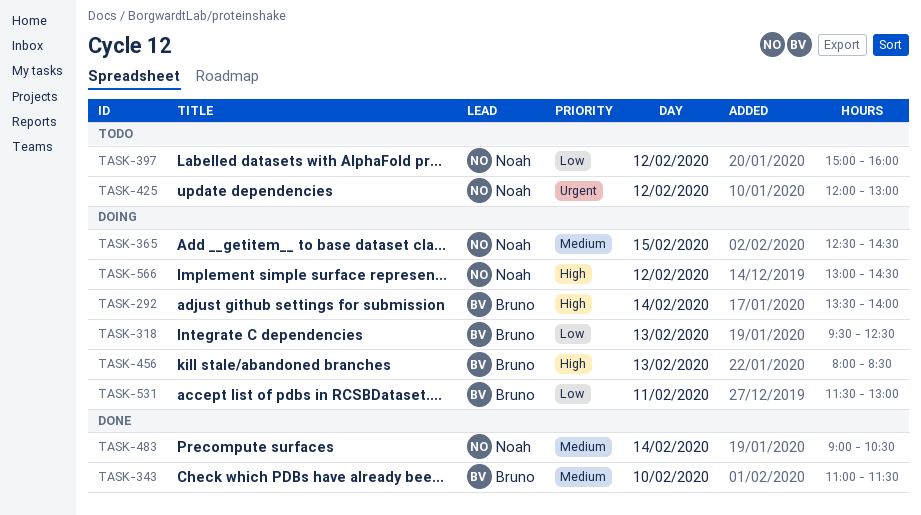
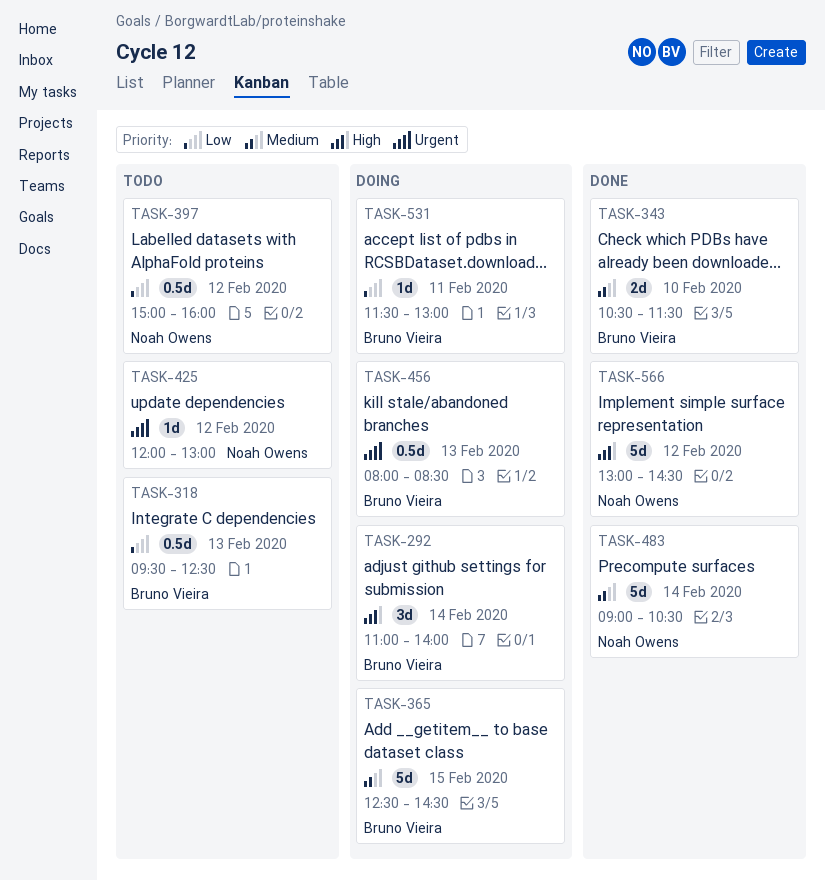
TASK-292, begins: 13:30 -> 11:00
TASK-318, status: Doing -> Todo
TASK-343, begins: 11:00 -> 10:30
TASK-365, owner: Noah Owens -> Bruno Vieira
TASK-456, priority: High -> Urgent
TASK-566, status: Doing -> Done

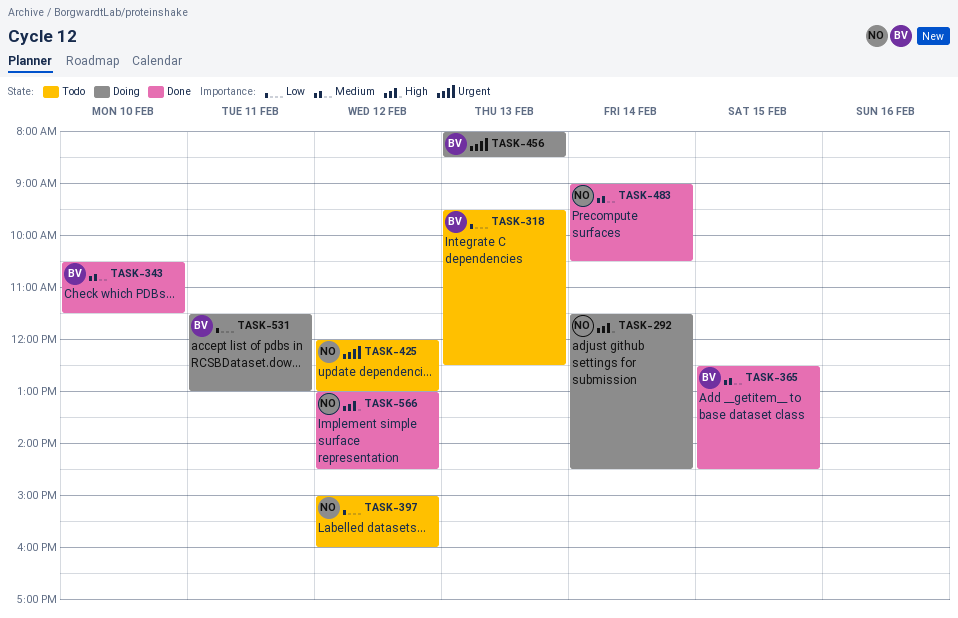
TASK-292, owner: Bruno Vieira -> Noah Owens
TASK-292, begins: 11:00 -> 11:30
TASK-292, ends: 14:00 -> 14:30
TASK-365, status: Doing -> Done

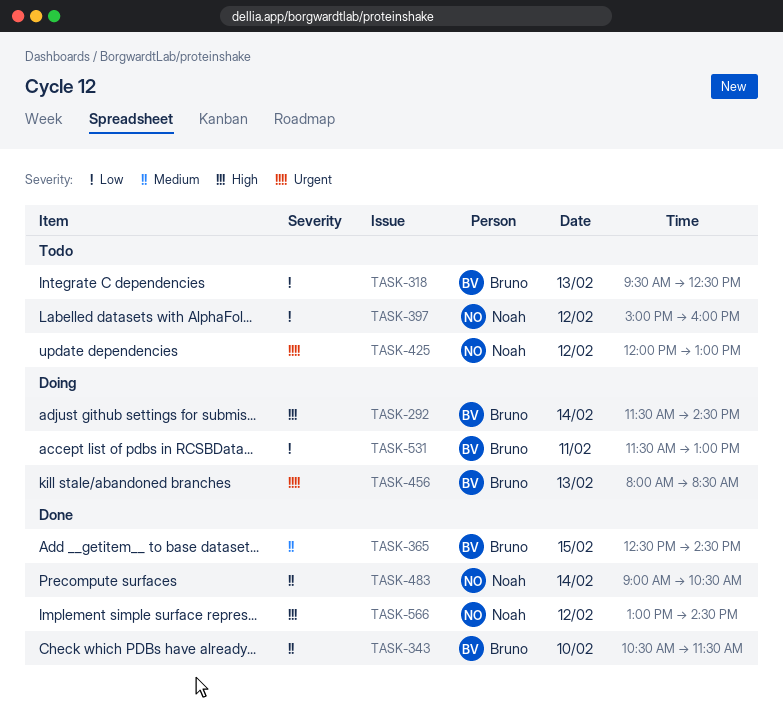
TASK-292, owner: Noah -> Bruno

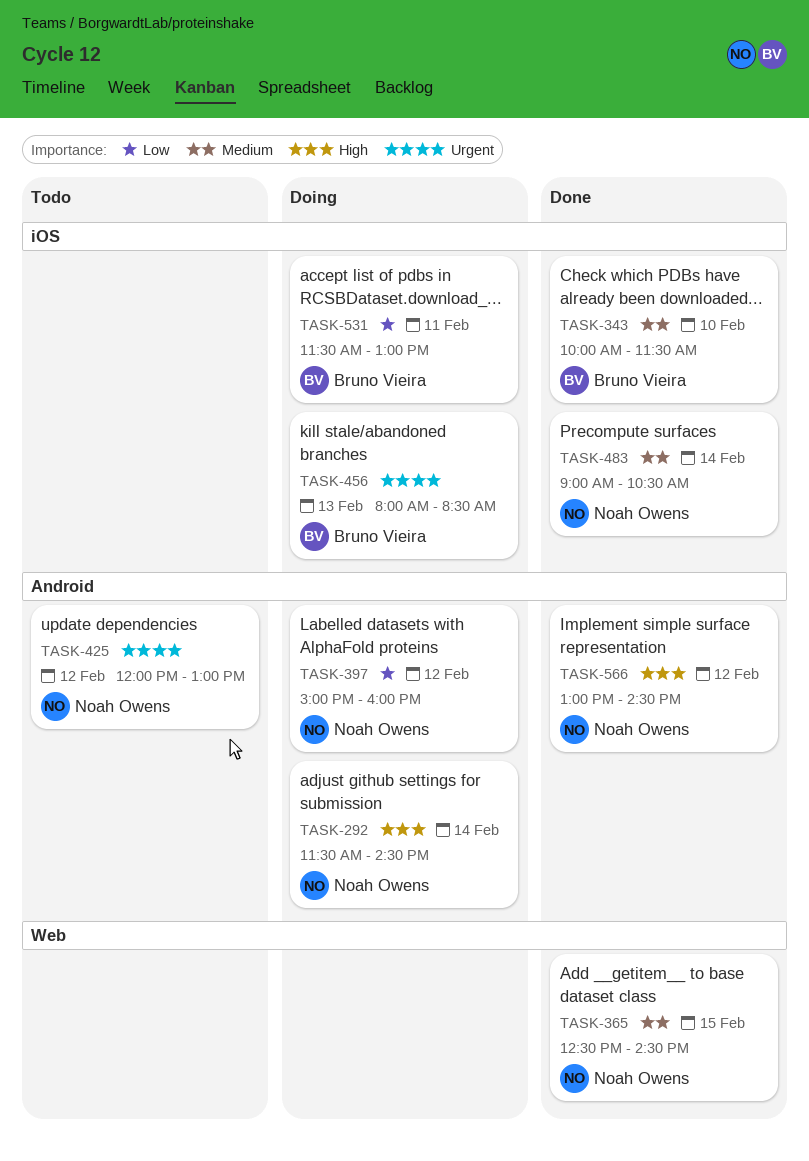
TASK-292, owner: Bruno Vieira -> Noah Owens
TASK-318: present -> none
TASK-343, begins: 10:30 -> 10:00
TASK-365, owner: Bruno Vieira -> Noah Owens
TASK-397, status: Todo -> Doing

